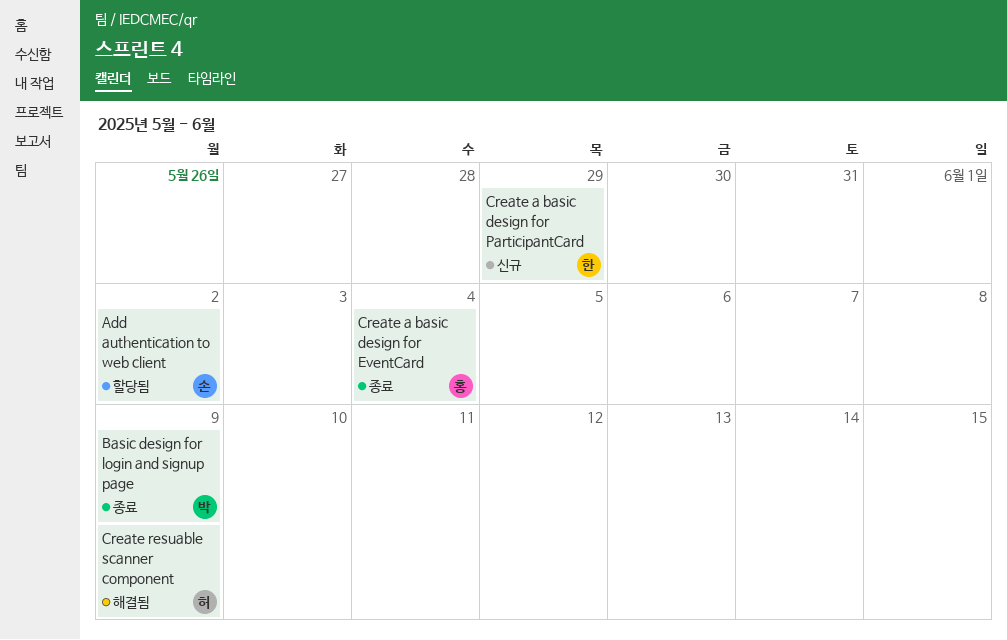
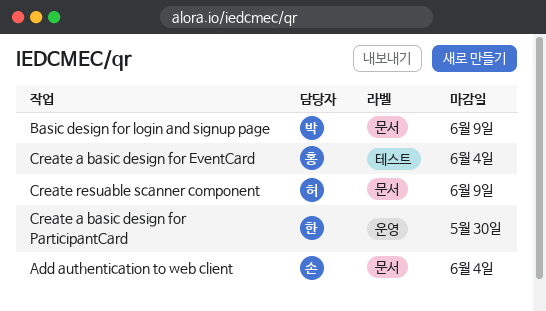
Add authentication to web client, due: Jun 2 -> Jun 4
Create a basic design for ParticipantCard, due: May 29 -> May 30

